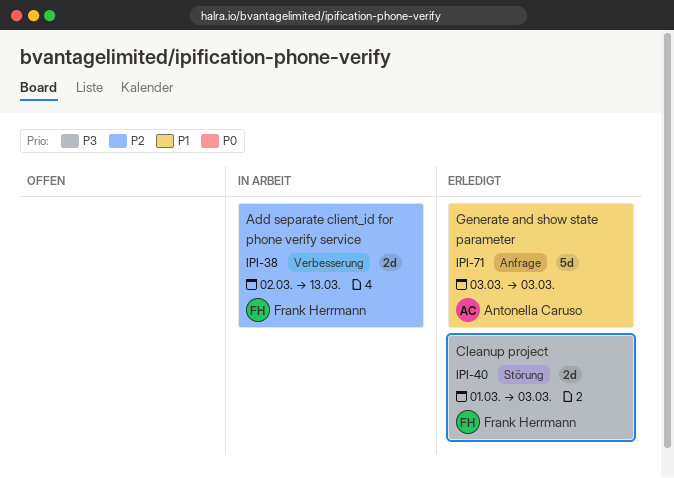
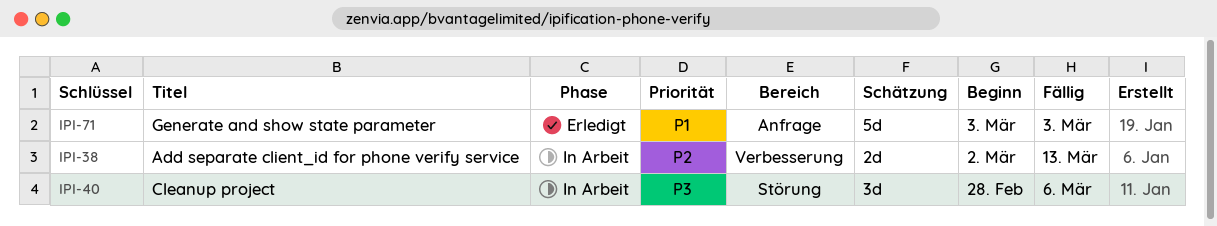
IPI-40, status: Erledigt -> In Arbeit
IPI-40, estimate: 2d -> 3d
IPI-40, start: Mar 1 -> Feb 28
IPI-40, due: Mar 3 -> Mar 6

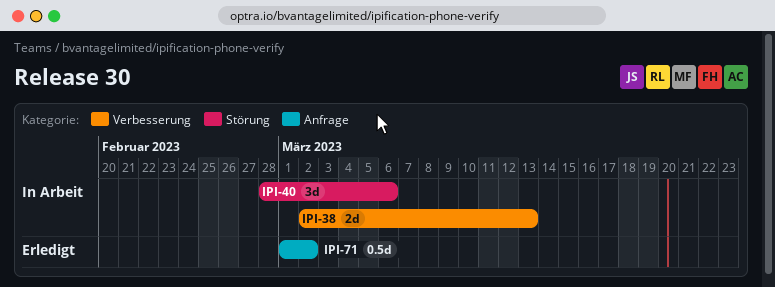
IPI-71, estimate: 5d -> 0.5d
IPI-71, start: Mar 3 -> Mar 1
IPI-71, due: Mar 3 -> Mar 2

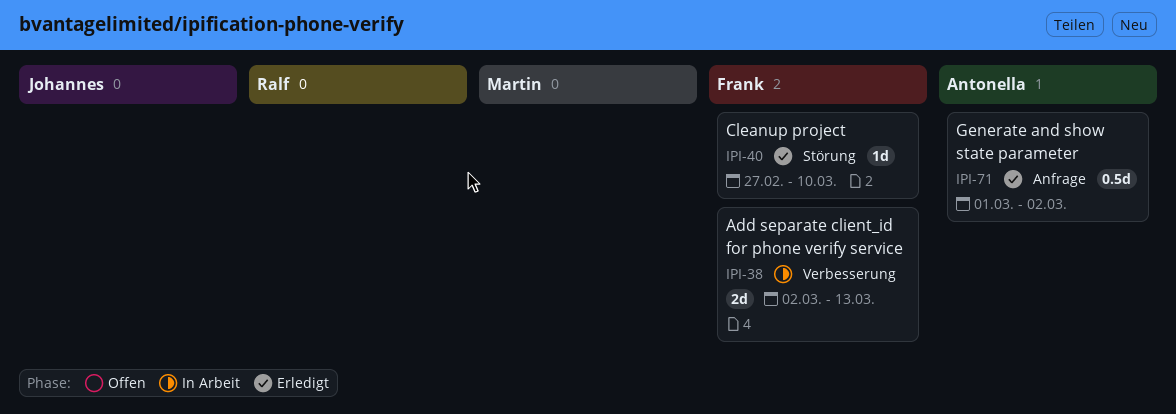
IPI-40, status: In Arbeit -> Erledigt
IPI-40, estimate: 3d -> 1d
IPI-40, start: Feb 28 -> Feb 27
IPI-40, due: Mar 6 -> Mar 10

